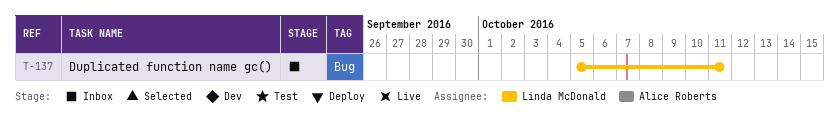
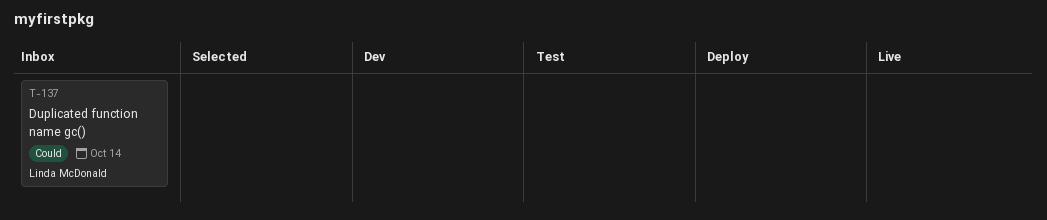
T-137, due: Oct 11 -> Oct 14

